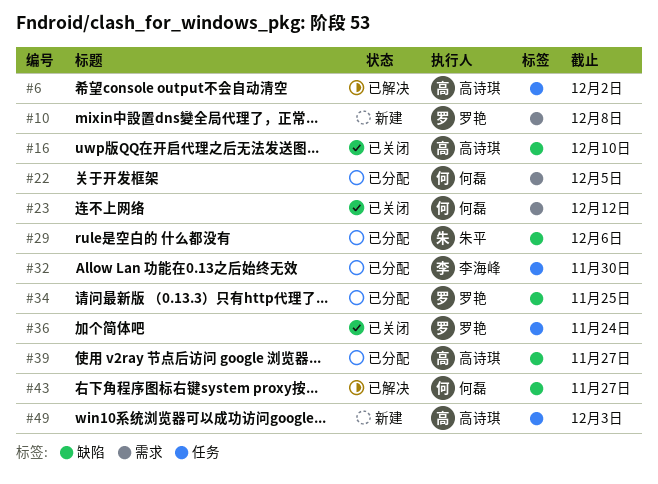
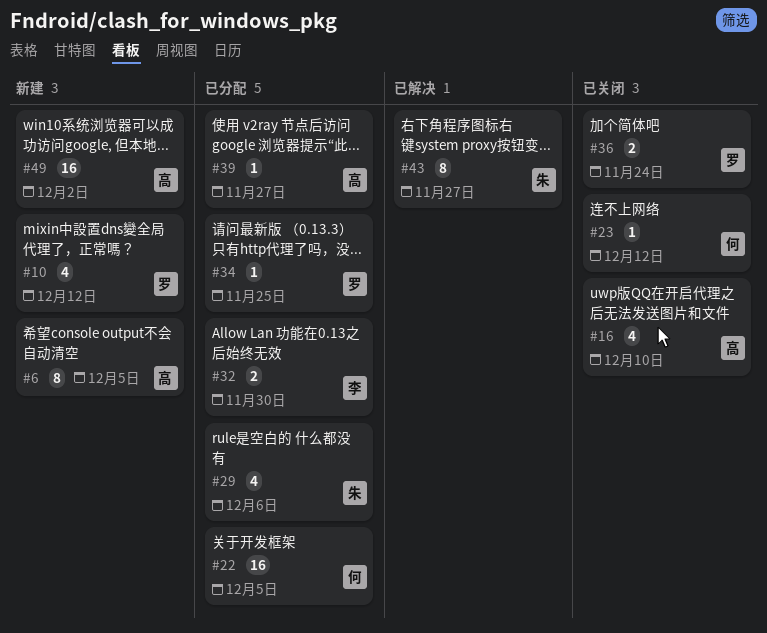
#6, status: 已解决 -> 新建
#6, due: Dec 2 -> Dec 5
#10, due: Dec 8 -> Dec 12
#43, owner: 何磊 -> 朱平
#49, due: Dec 3 -> Dec 2

